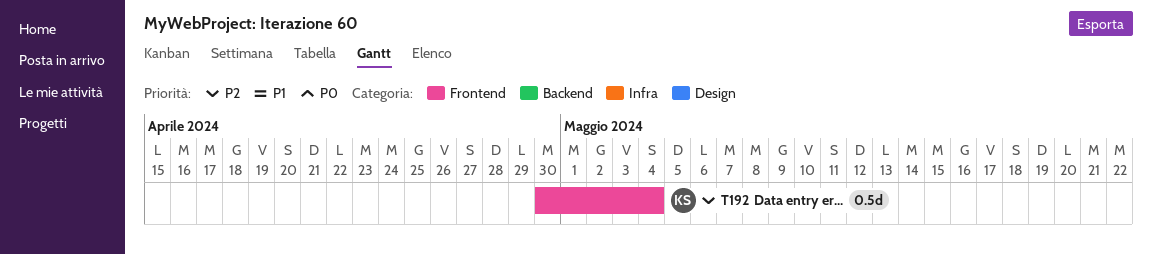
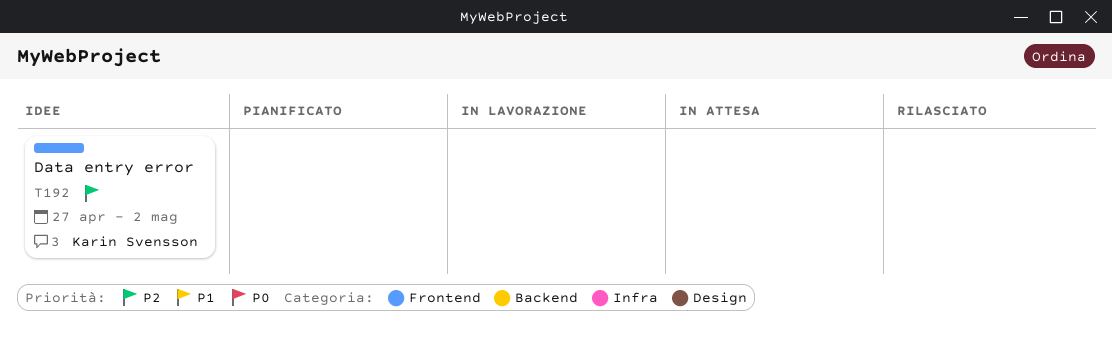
T192, start: Apr 30 -> Apr 27
T192, due: May 4 -> May 2

